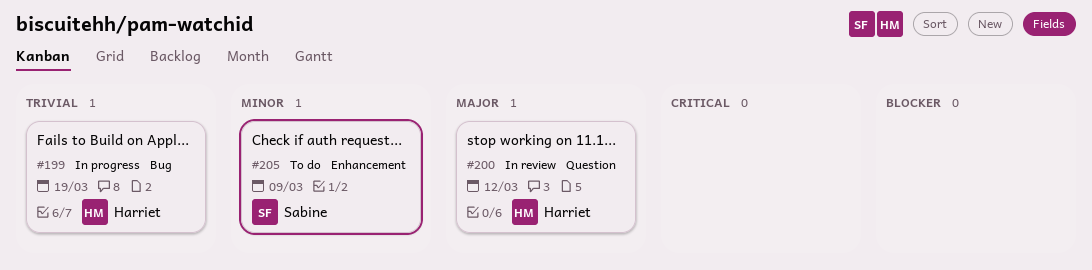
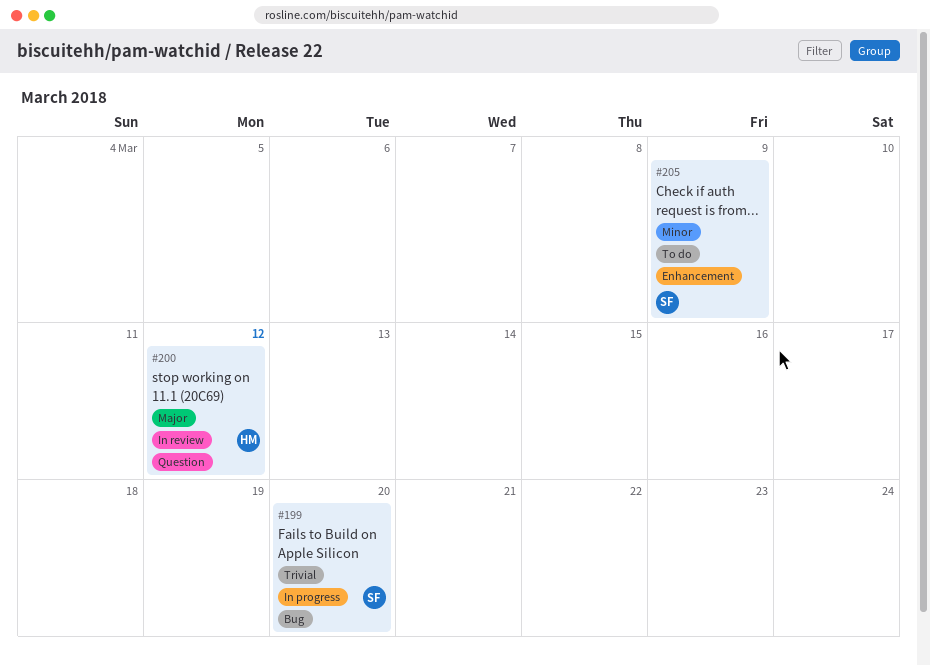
#199, owner: Harriet -> Sabine
#199, due: Mar 19 -> Mar 20

